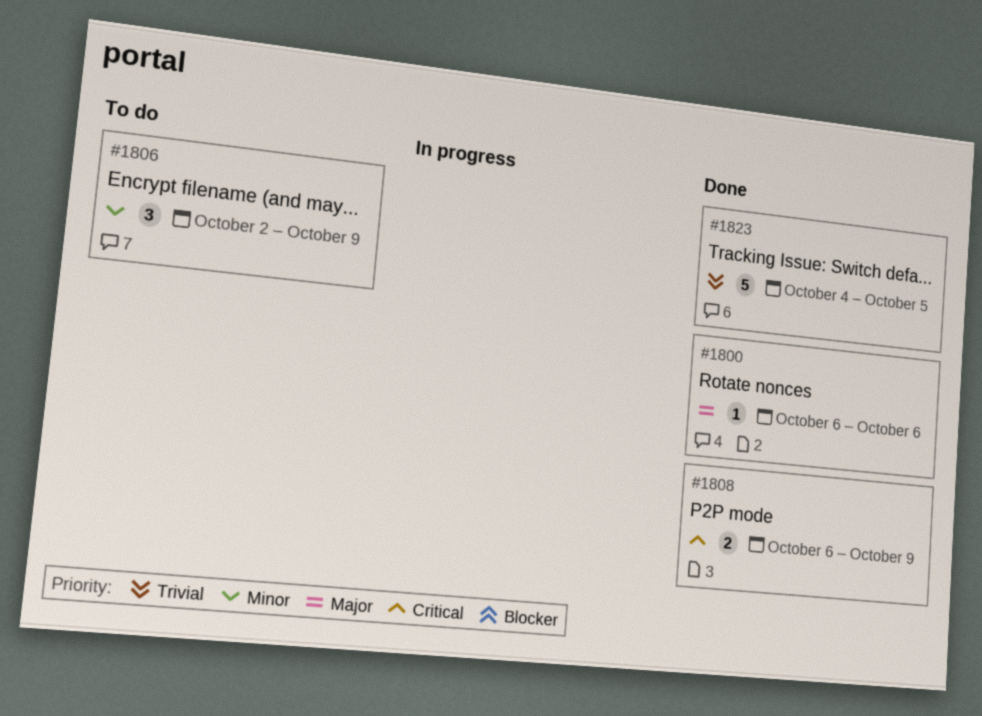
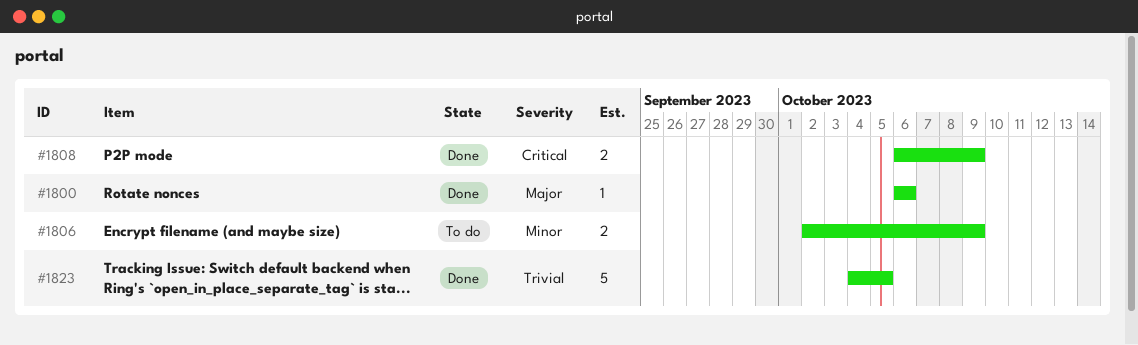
#1806, estimate: 3 -> 2

